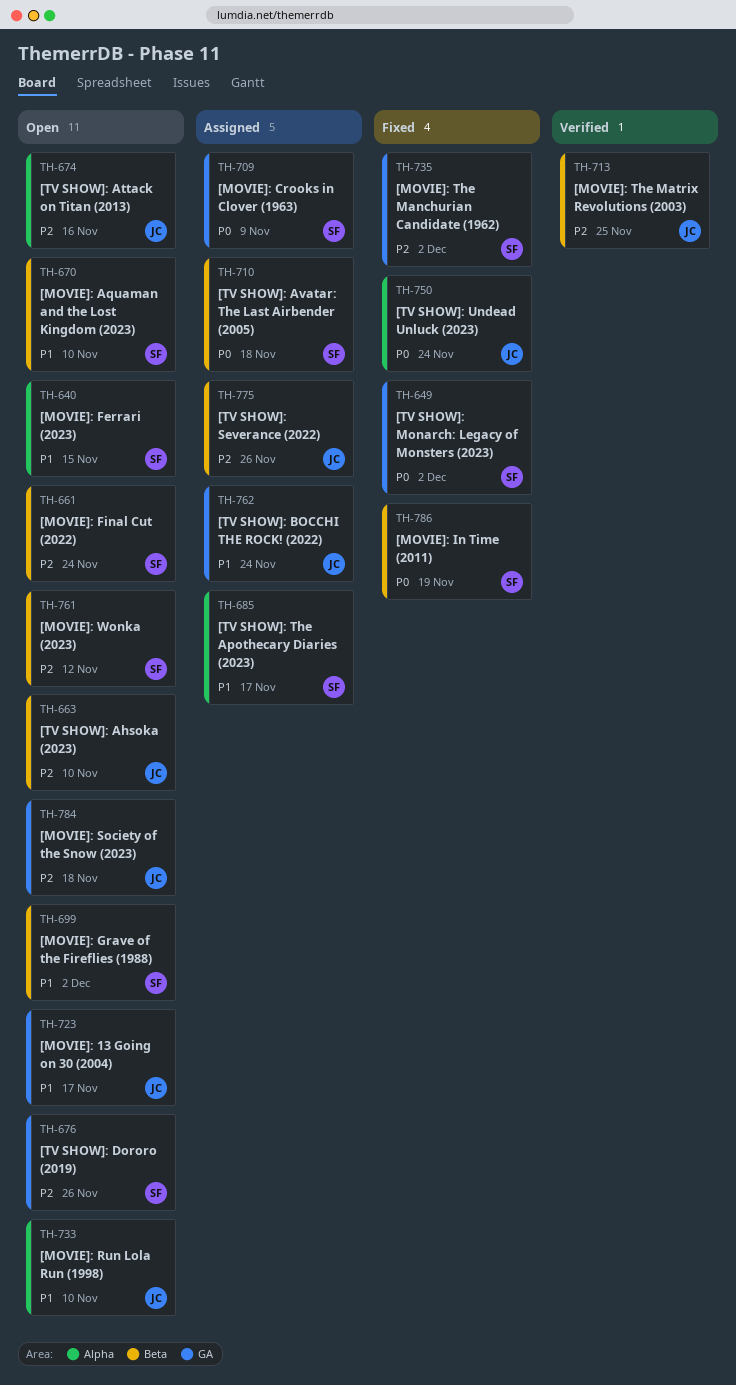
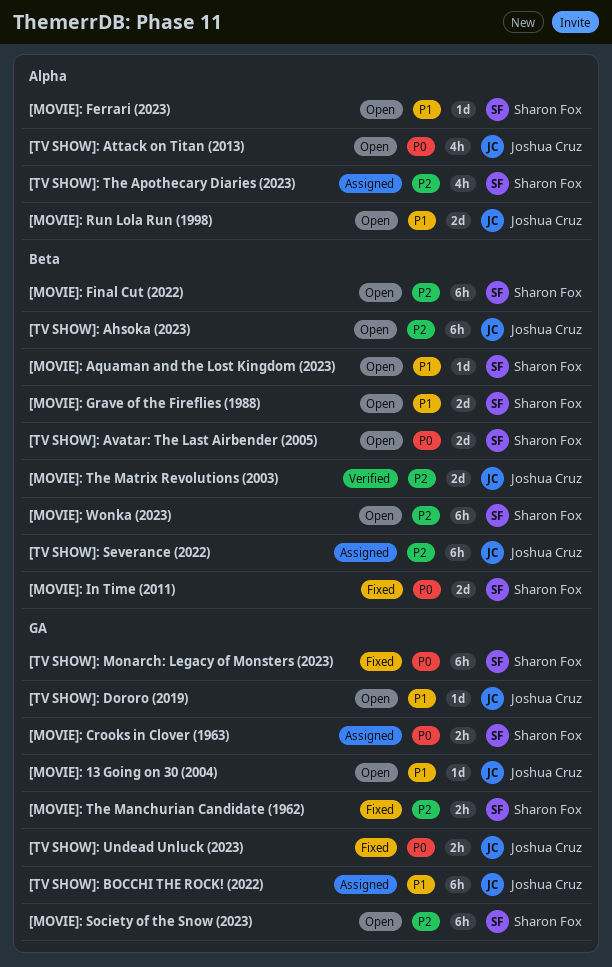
[MOVIE]: Society of the Snow (2023), owner: Joshua Cruz -> Sharon Fox
[TV SHOW]: Attack on Titan (2013), priority: P2 -> P0
[TV SHOW]: Avatar: The Last Airbender (2005), status: Assigned -> Open
[TV SHOW]: Dororo (2019), owner: Sharon Fox -> Joshua Cruz
[TV SHOW]: Dororo (2019), priority: P2 -> P1
[TV SHOW]: The Apothecary Diaries (2023), priority: P1 -> P2
[TV SHOW]: Undead Unluck (2023), label: Alpha -> GA

